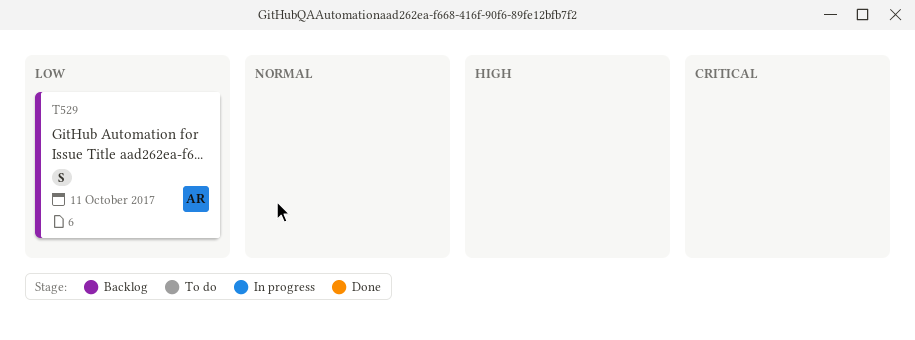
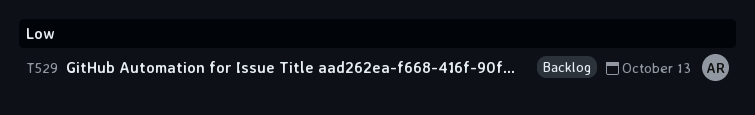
T529, due: Oct 11 -> Oct 13

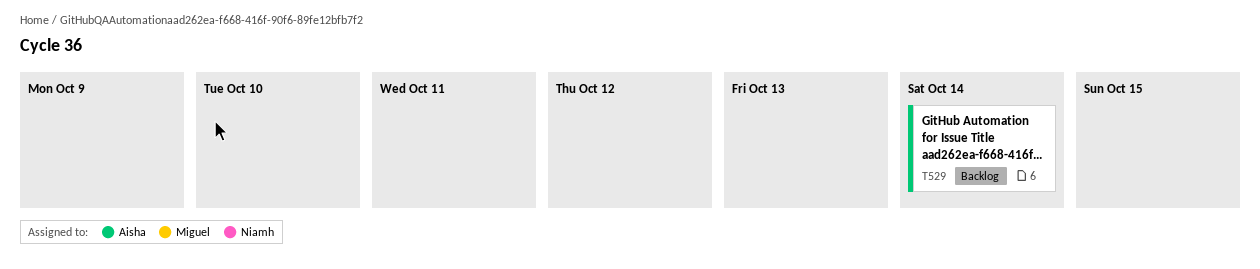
T529, due: Oct 13 -> Oct 14

